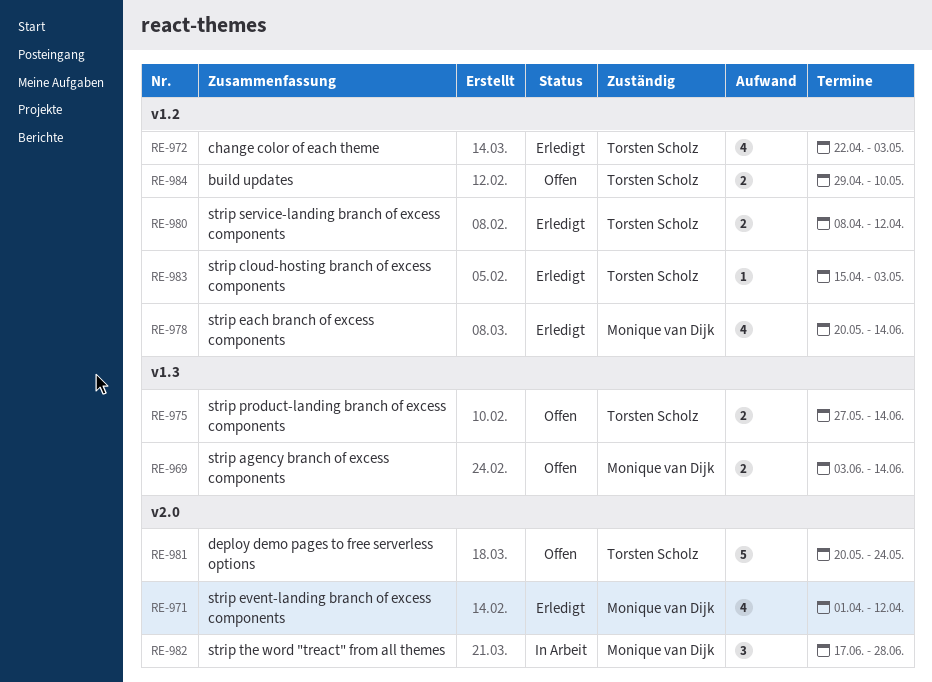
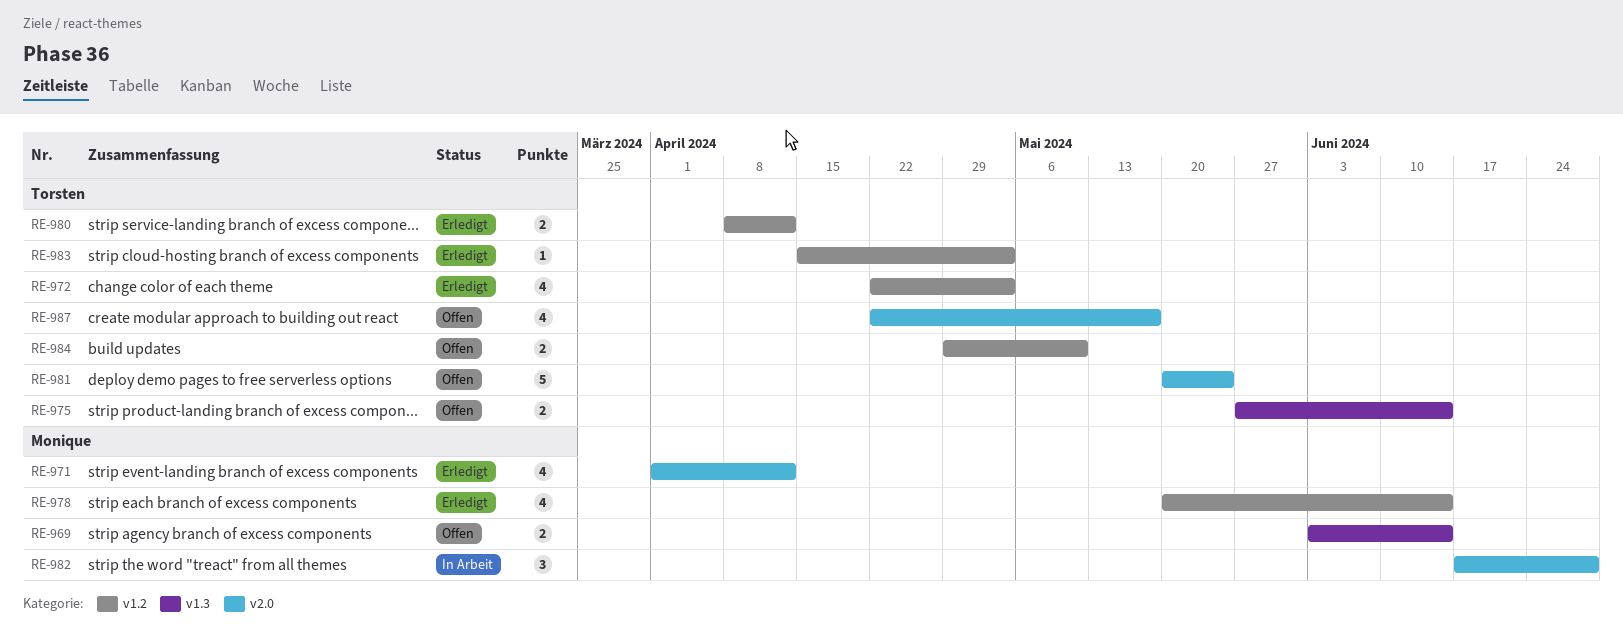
RE-987: none -> present

